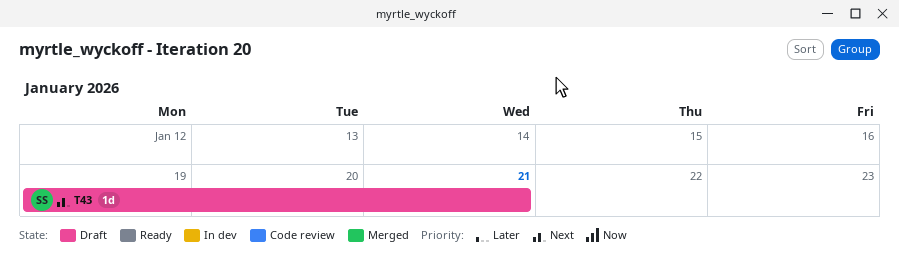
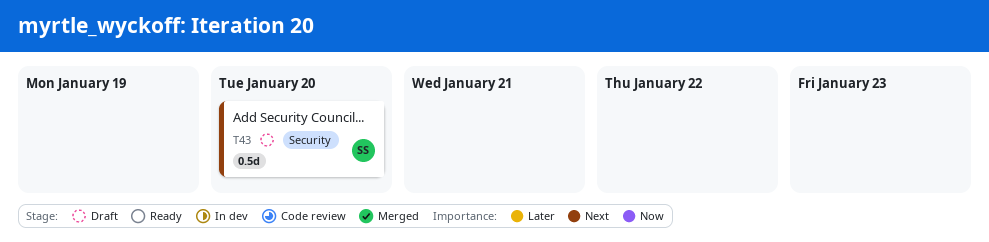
T43, estimate: 1d -> 0.5d
T43, due: Jan 21 -> Jan 20

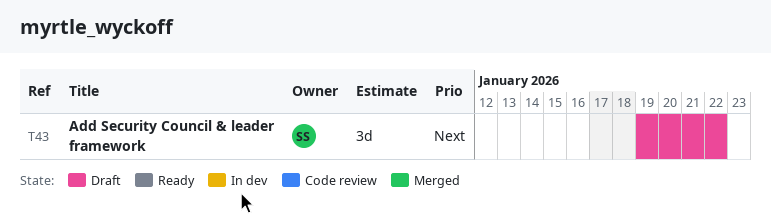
T43, estimate: 0.5d -> 3d
T43, due: Jan 20 -> Jan 22

